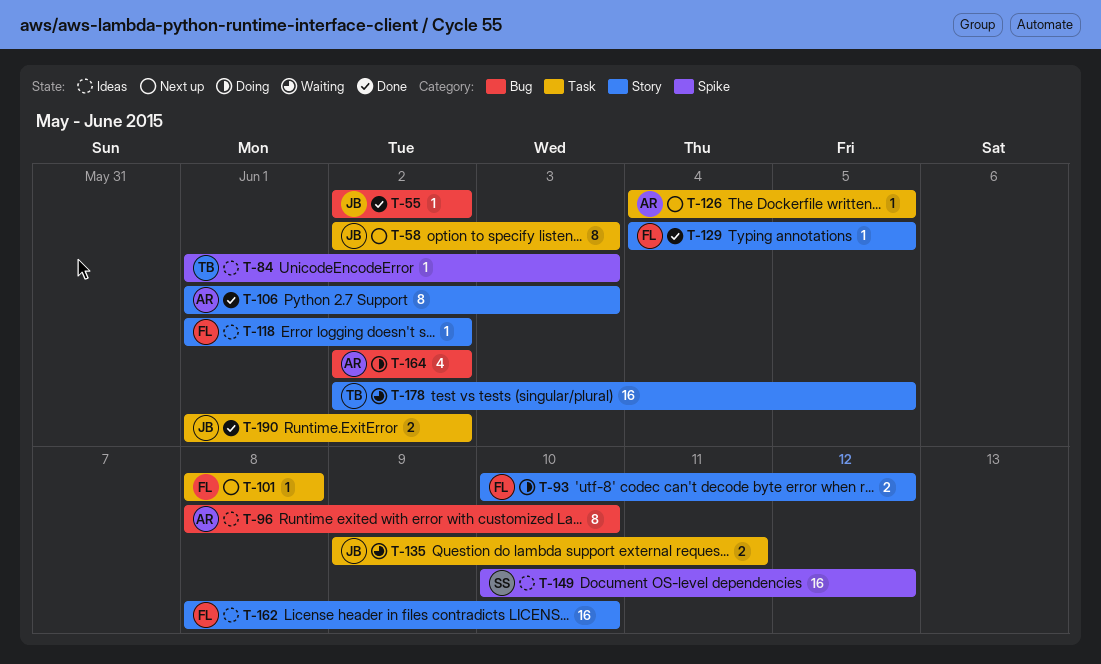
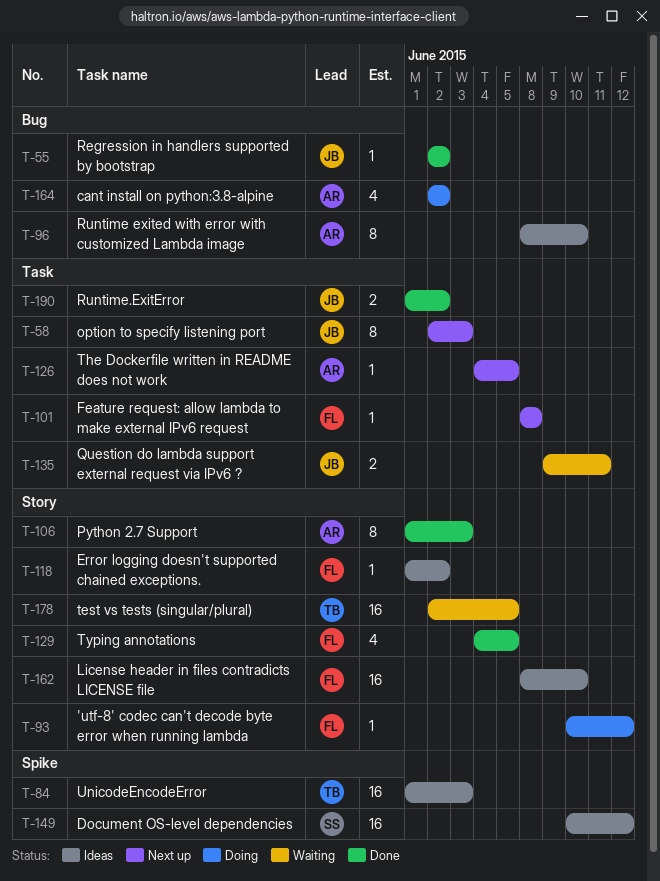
T-84, estimate: 1 -> 16
T-93, estimate: 2 -> 1
T-129, estimate: 1 -> 4

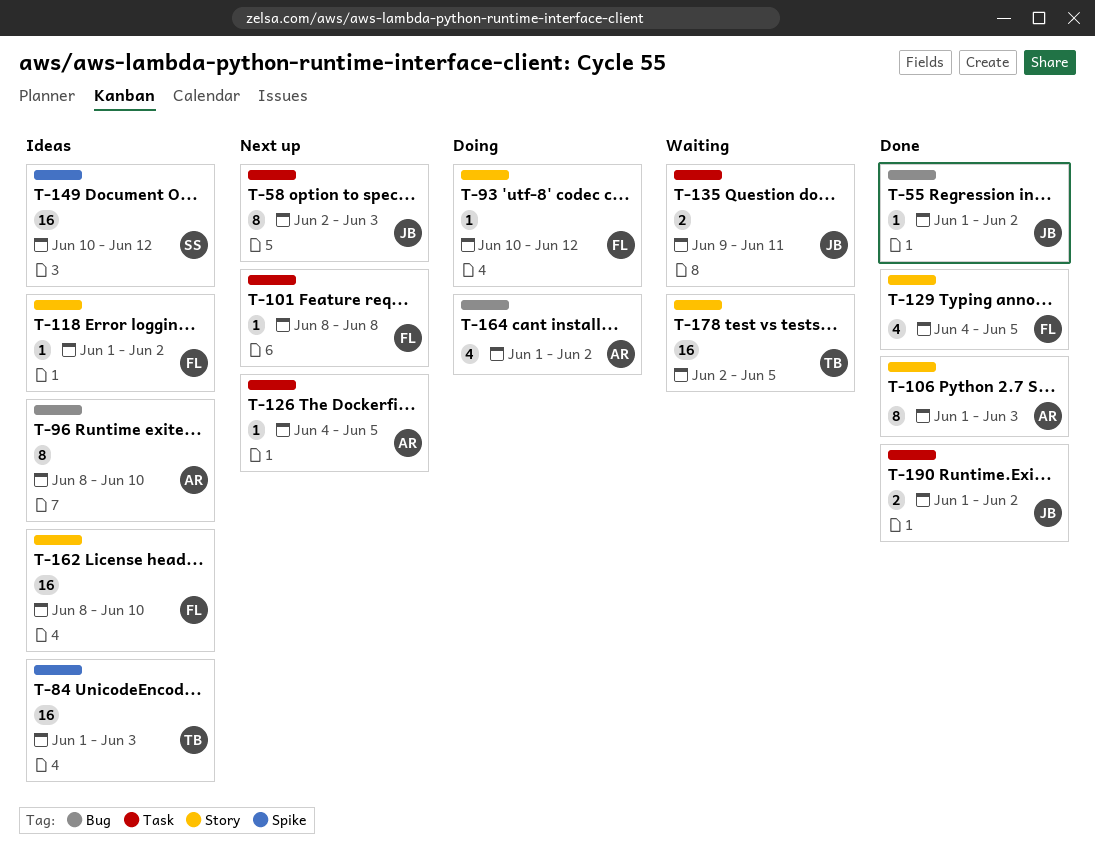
T-55, start: Jun 2 -> Jun 1
T-164, start: Jun 2 -> Jun 1

